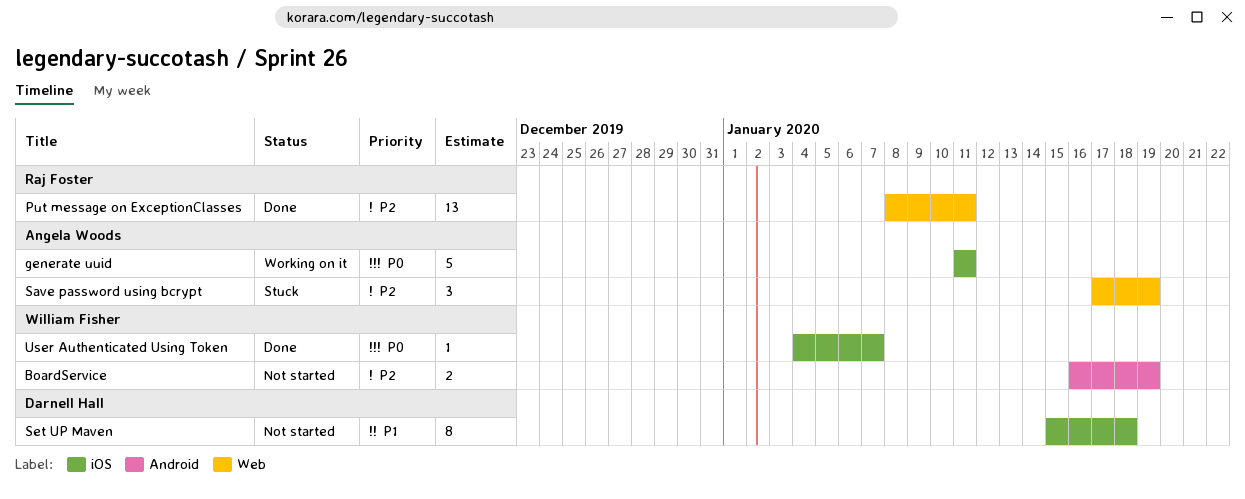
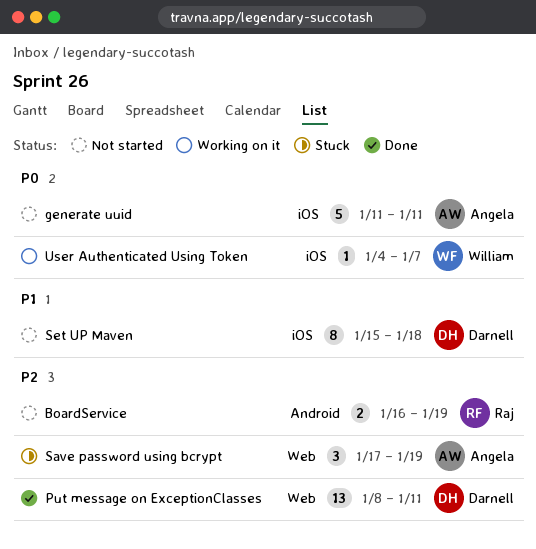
BoardService, owner: William Fisher -> Raj Foster
generate uuid, status: Working on it -> Not started
Put message on ExceptionClasses, owner: Raj Foster -> Darnell Hall
User Authenticated Using Token, status: Done -> Working on it

